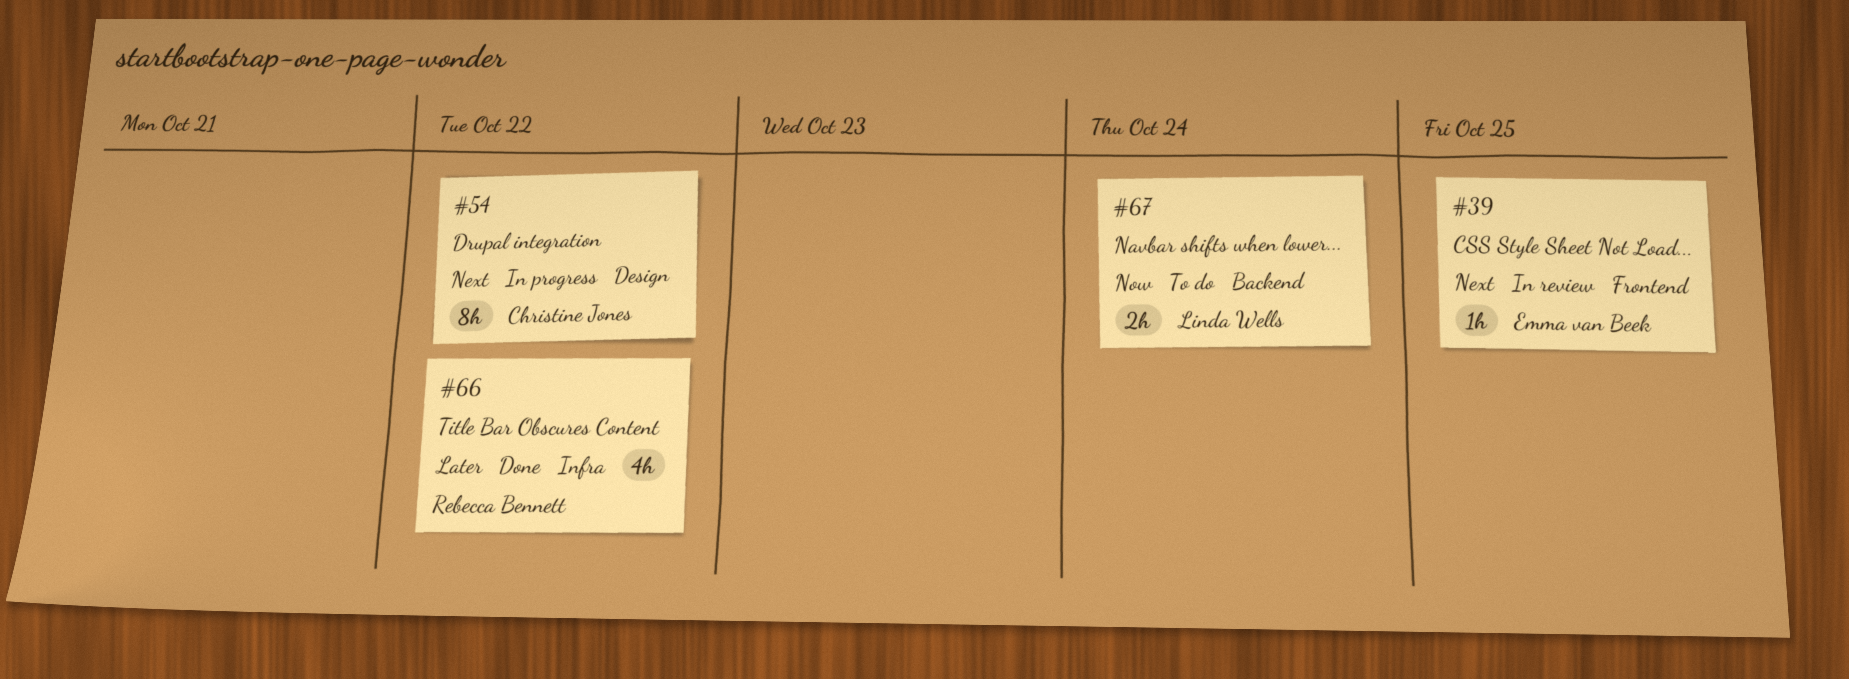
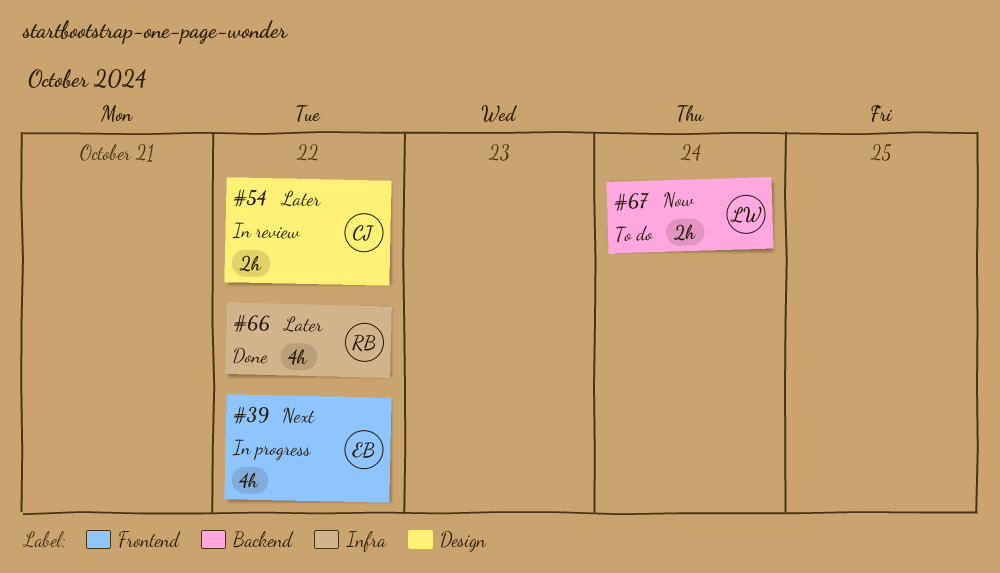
#39, status: In review -> In progress
#39, estimate: 1h -> 4h
#39, due: Oct 25 -> Oct 22
#54, status: In progress -> In review
#54, priority: Next -> Later
#54, estimate: 8h -> 2h

